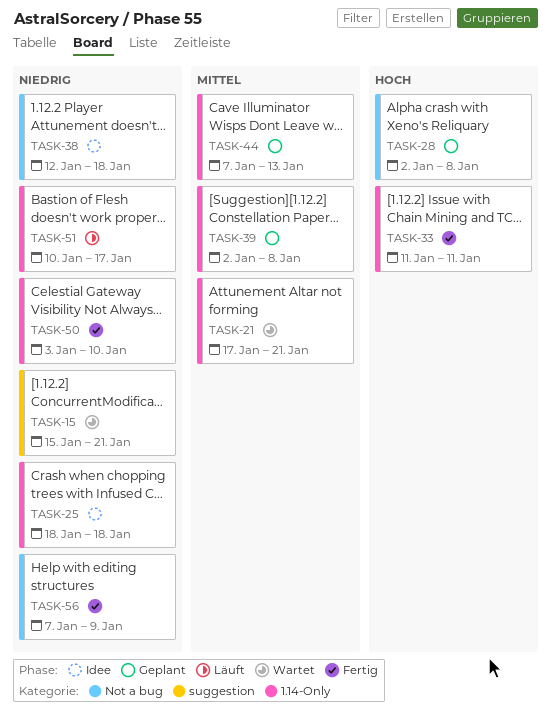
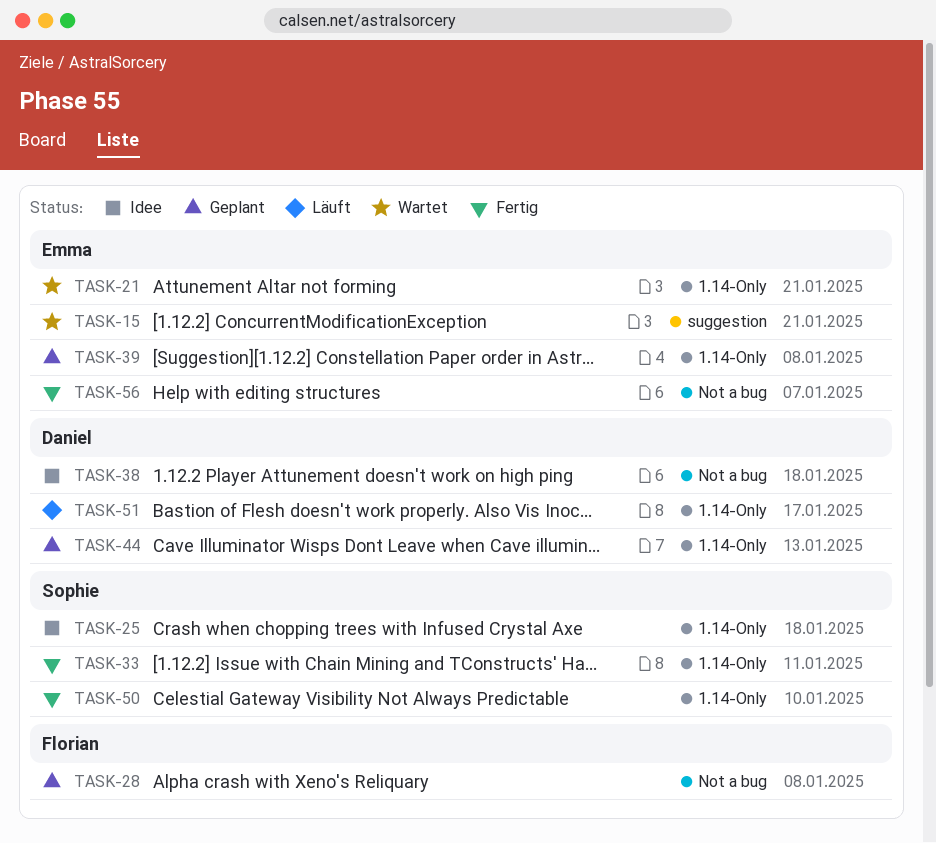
TASK-56, due: Jan 9 -> Jan 7

